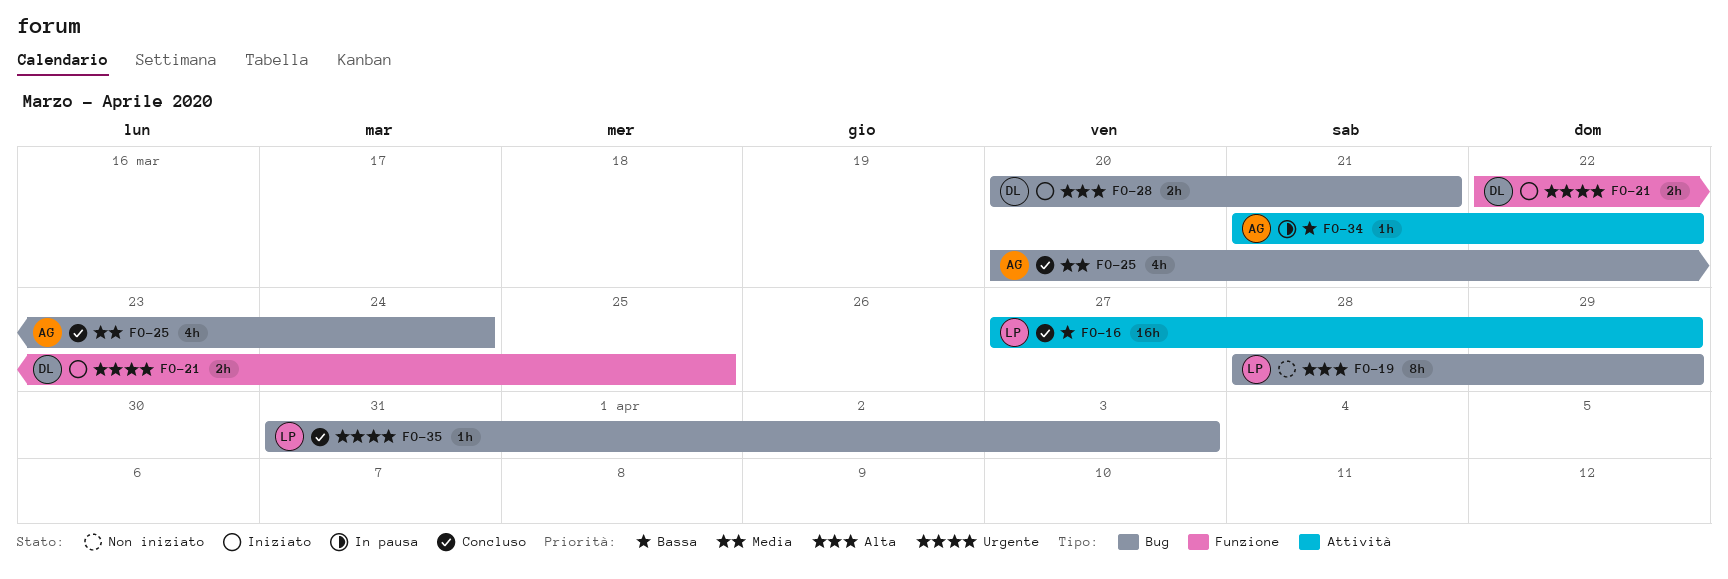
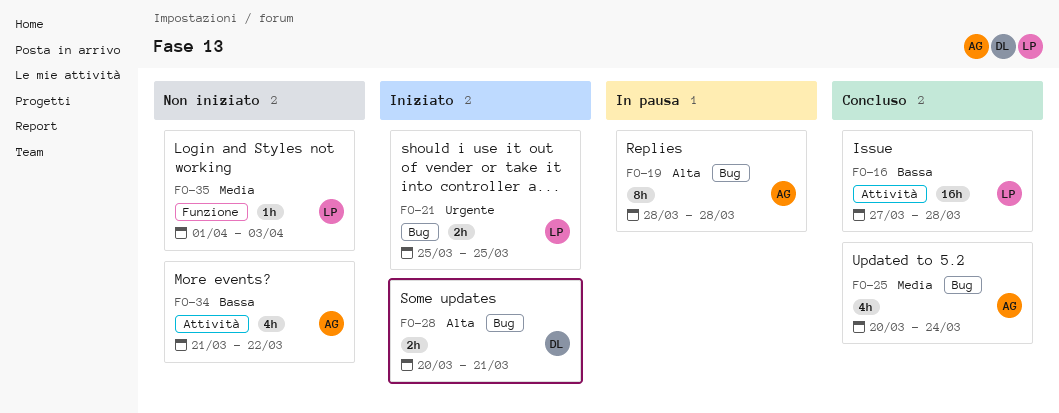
FO-16, due: Mar 29 -> Mar 28
FO-19, status: Non iniziato -> In pausa
FO-19, owner: LP -> AG
FO-19, due: Mar 29 -> Mar 28
FO-21, owner: DL -> LP
FO-21, label: Funzione -> Bug
FO-21, start: Mar 22 -> Mar 25
FO-34, status: In pausa -> Non iniziato
FO-34, estimate: 1h -> 4h
FO-35, status: Concluso -> Non iniziato
FO-35, priority: Urgente -> Media
FO-35, label: Bug -> Funzione
FO-35, start: Mar 31 -> Apr 1

